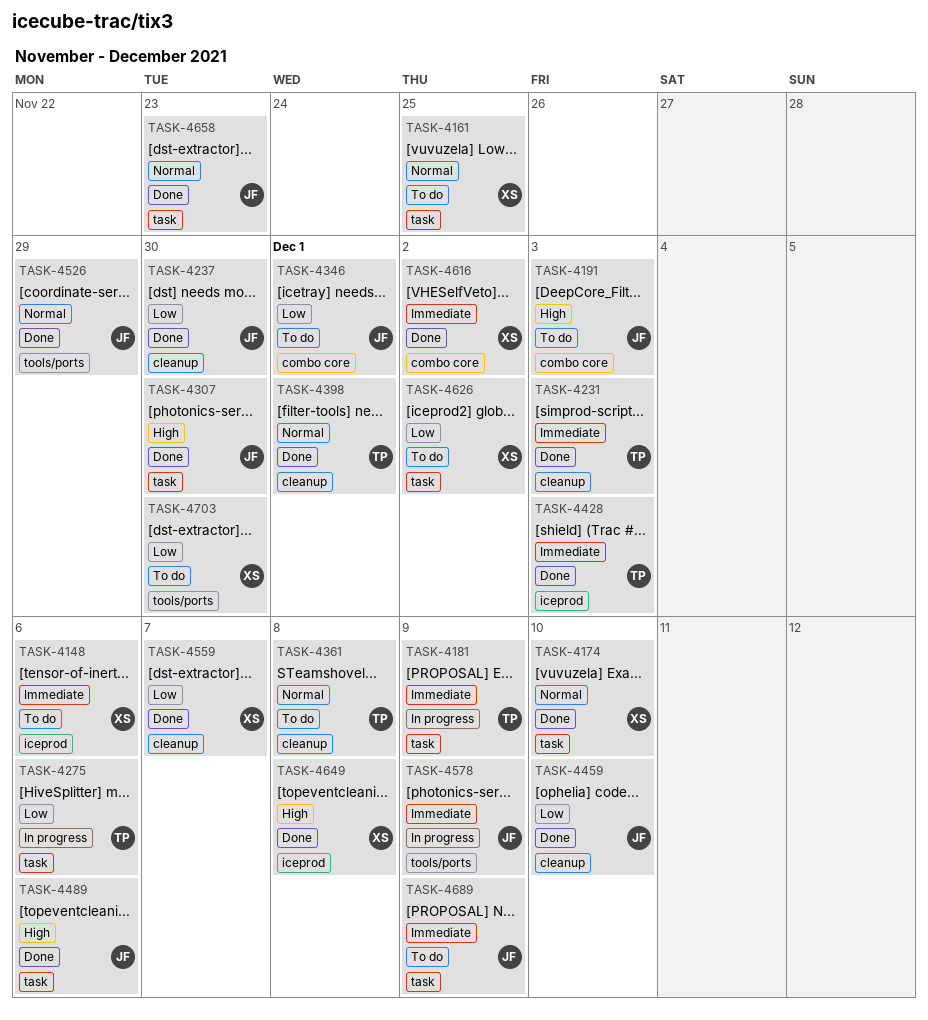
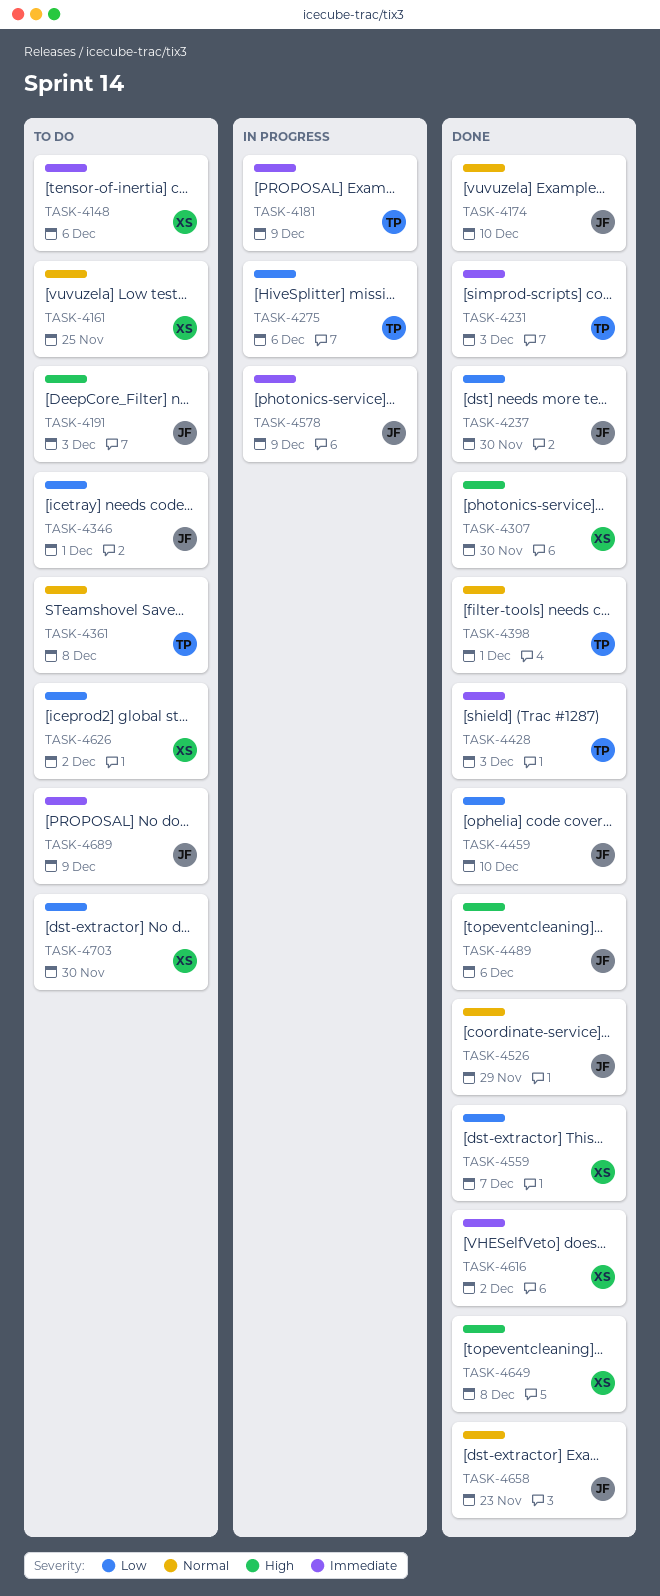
TASK-4174, owner: XS -> JF
TASK-4307, owner: JF -> XS

